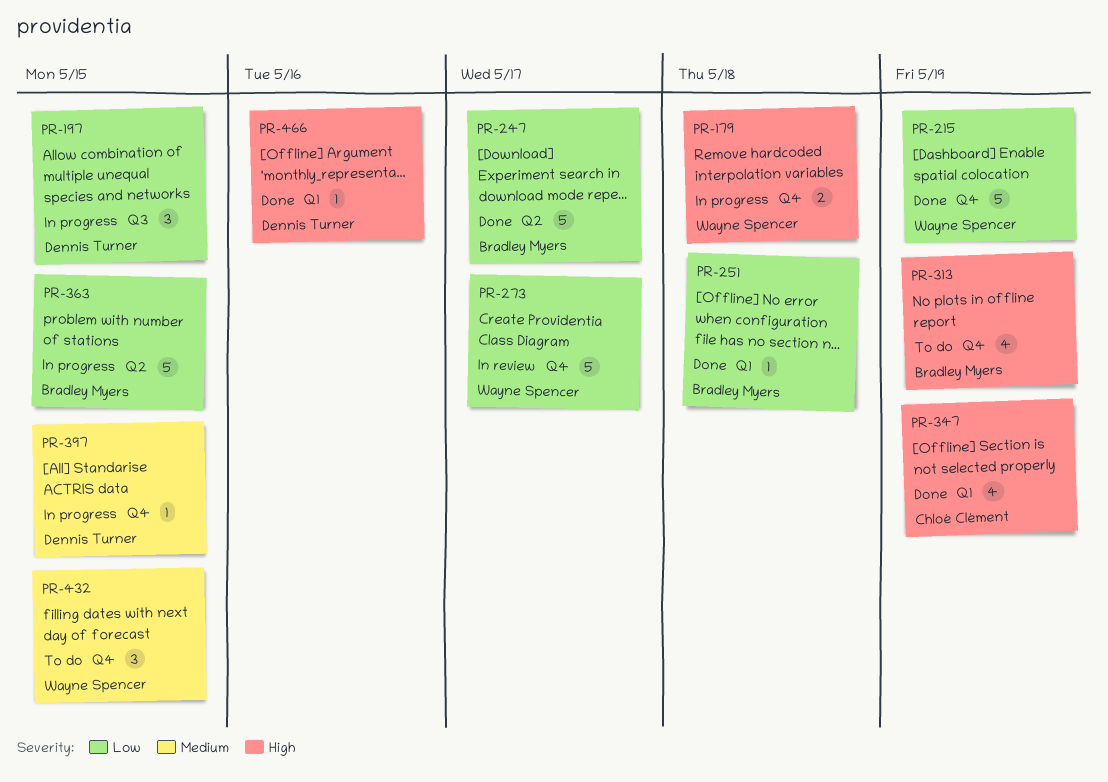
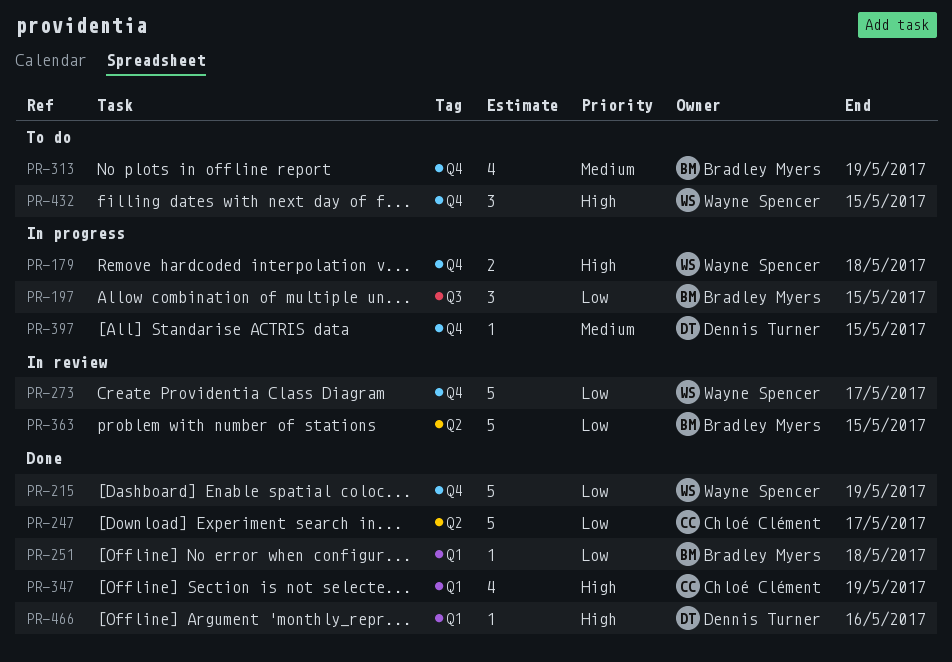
PR-197, owner: Dennis Turner -> Bradley Myers
PR-247, owner: Bradley Myers -> Chloé Clément
PR-313, priority: High -> Medium
PR-363, status: In progress -> In review
PR-432, priority: Medium -> High

